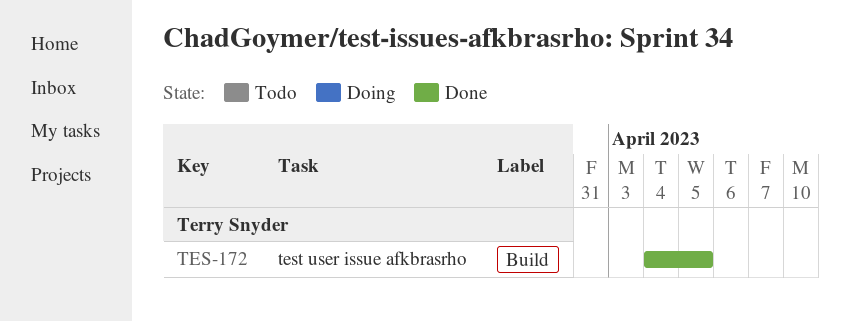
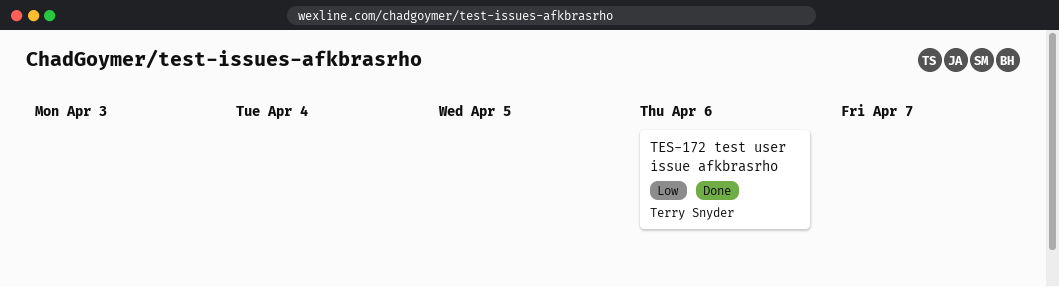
TES-172, due: Apr 5 -> Apr 6

